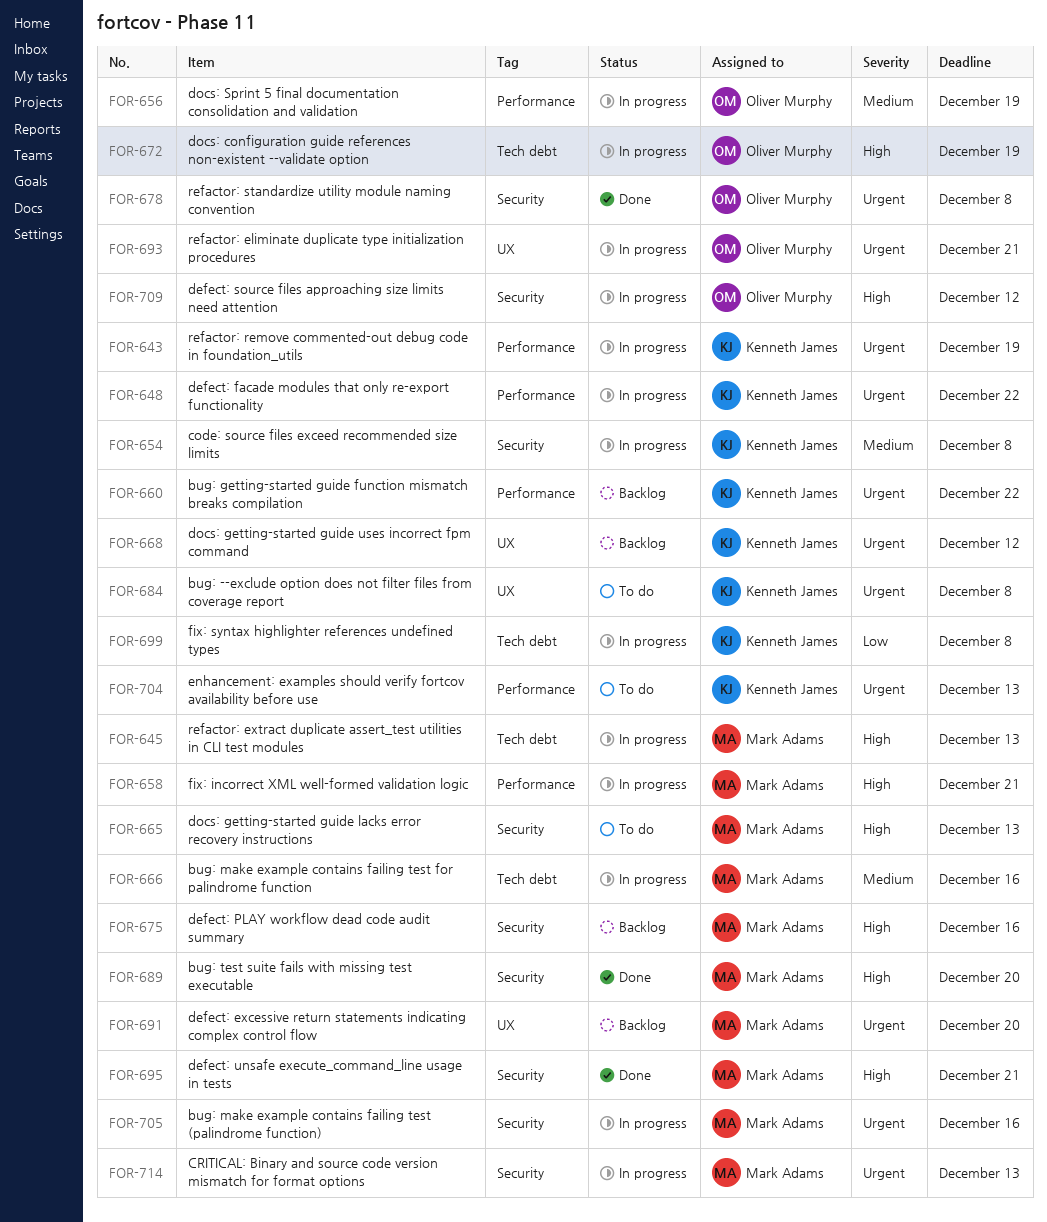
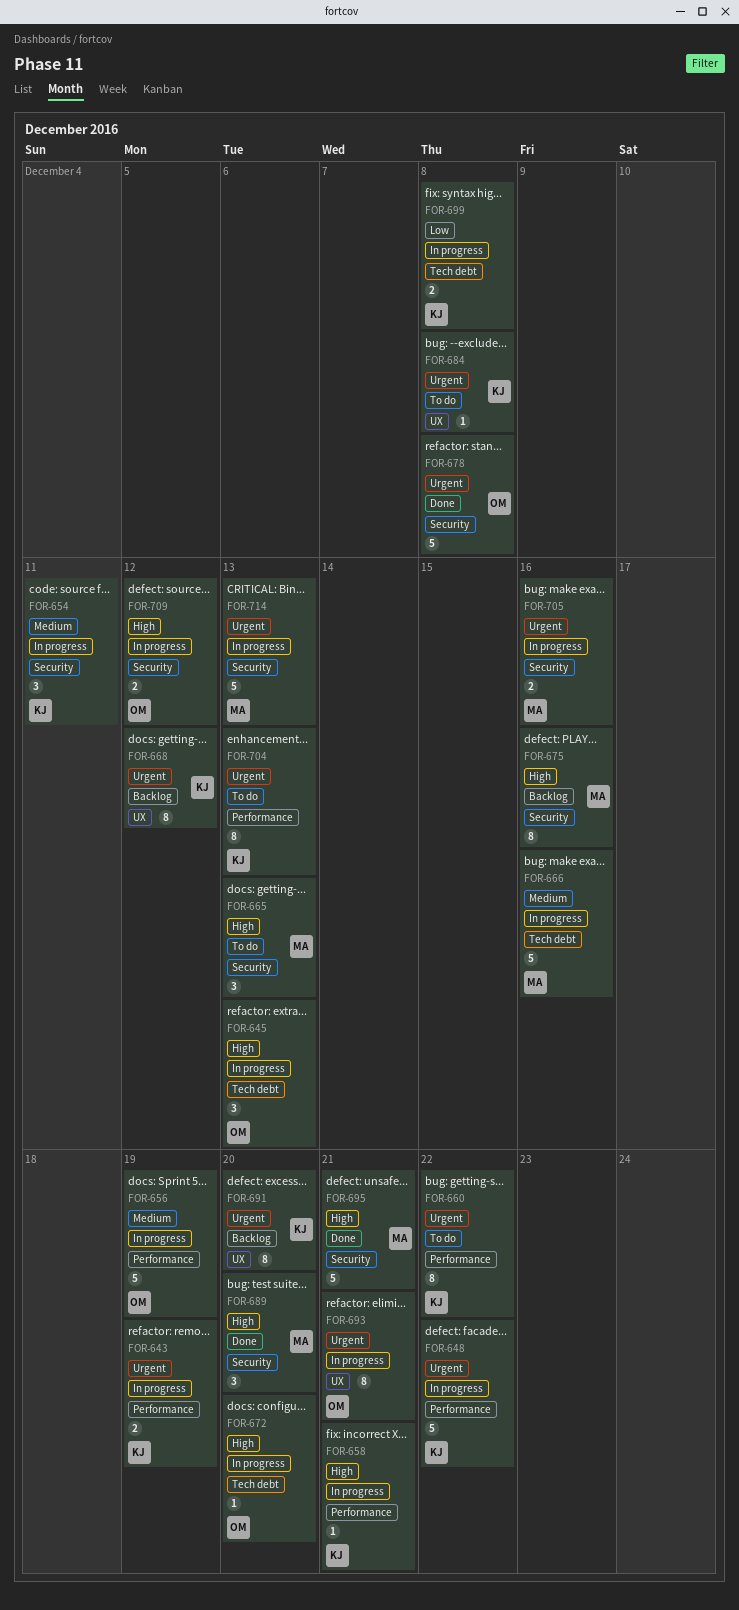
FOR-645, owner: Mark Adams -> Oliver Murphy
FOR-654, due: Dec 8 -> Dec 11
FOR-658, owner: Mark Adams -> Kenneth James
FOR-660, status: Backlog -> To do
FOR-672, due: Dec 19 -> Dec 20
FOR-691, owner: Mark Adams -> Kenneth James

